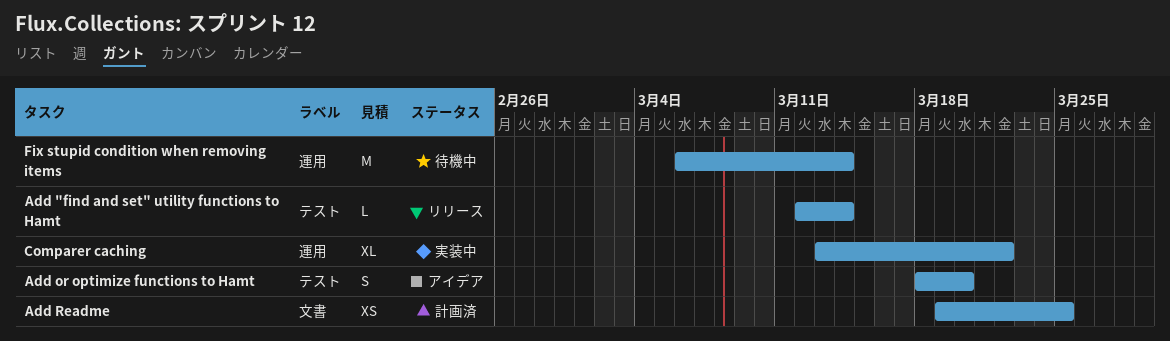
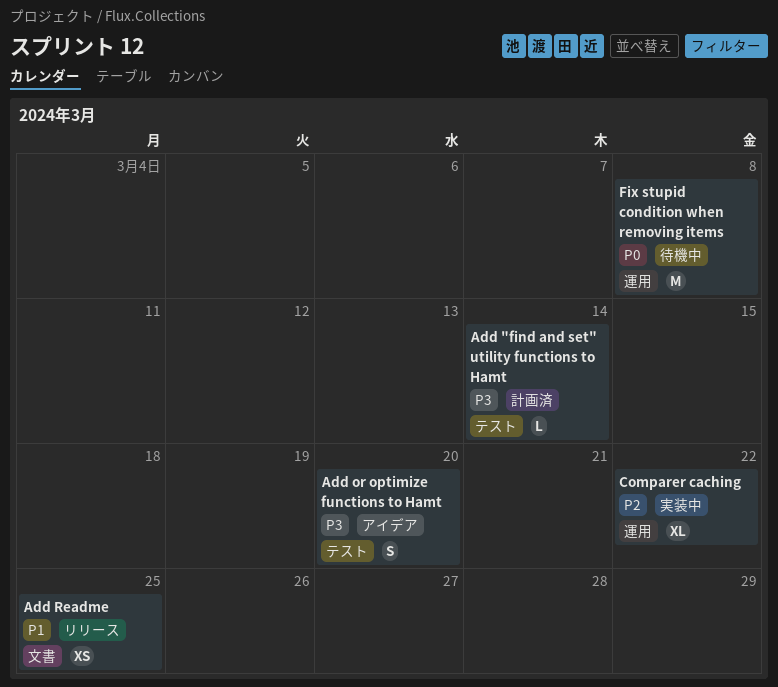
Add "find and set" utility functions to Hamt, status: リリース -> 計画済
Add Readme, status: 計画済 -> リリース
Fix stupid condition when removing items, due: Mar 14 -> Mar 8

